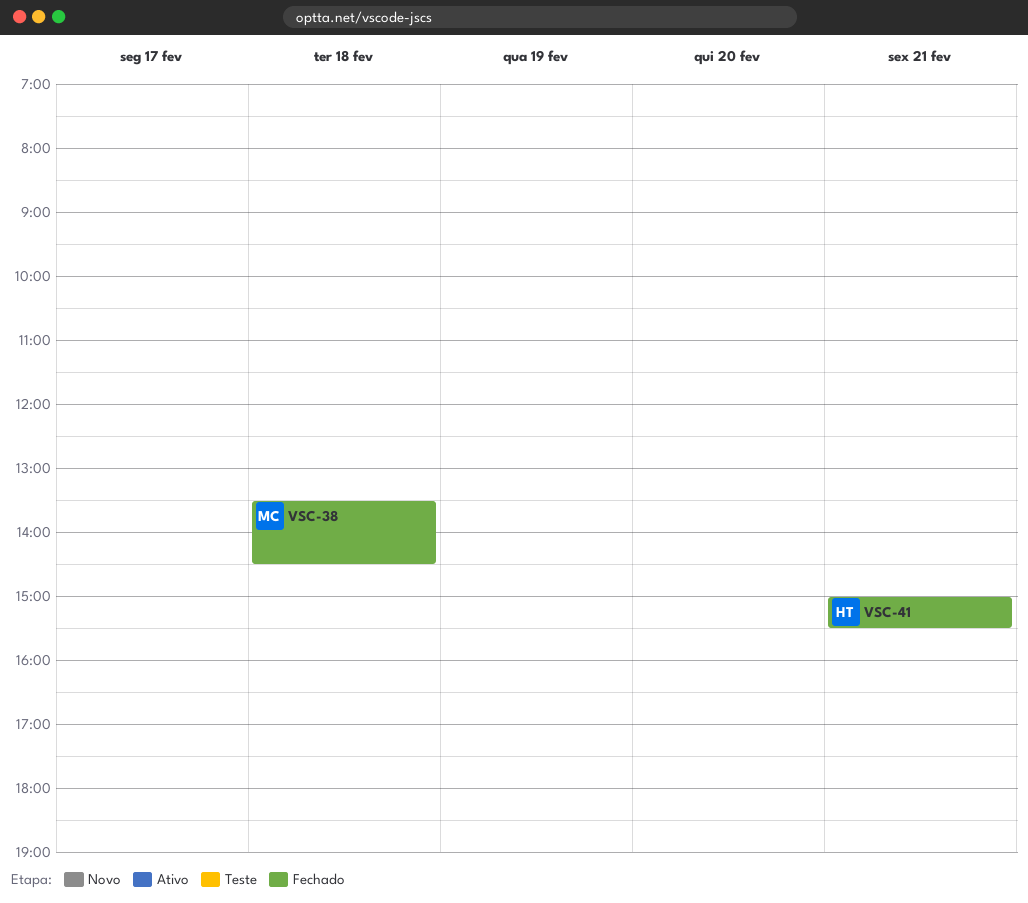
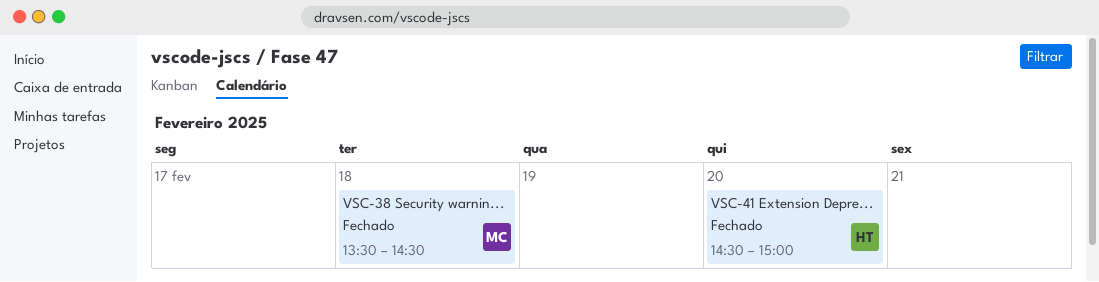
VSC-41, day: Feb 21 -> Feb 20
VSC-41, begins: 15:00 -> 14:30
VSC-41, ends: 15:30 -> 15:00

